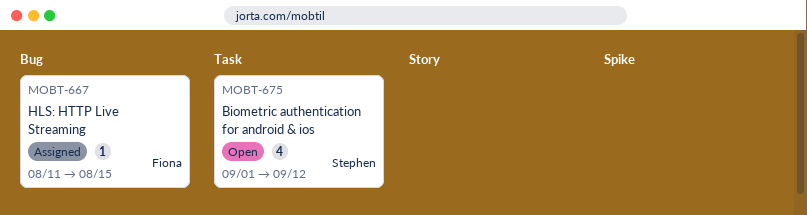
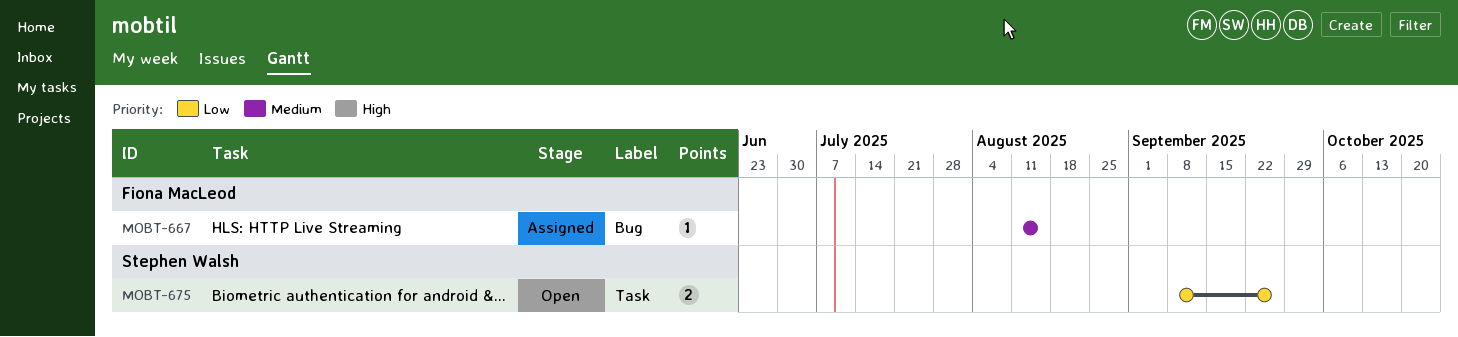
MOBT-675, estimate: 4 -> 2
MOBT-675, start: Sep 1 -> Sep 8
MOBT-675, due: Sep 12 -> Sep 26

